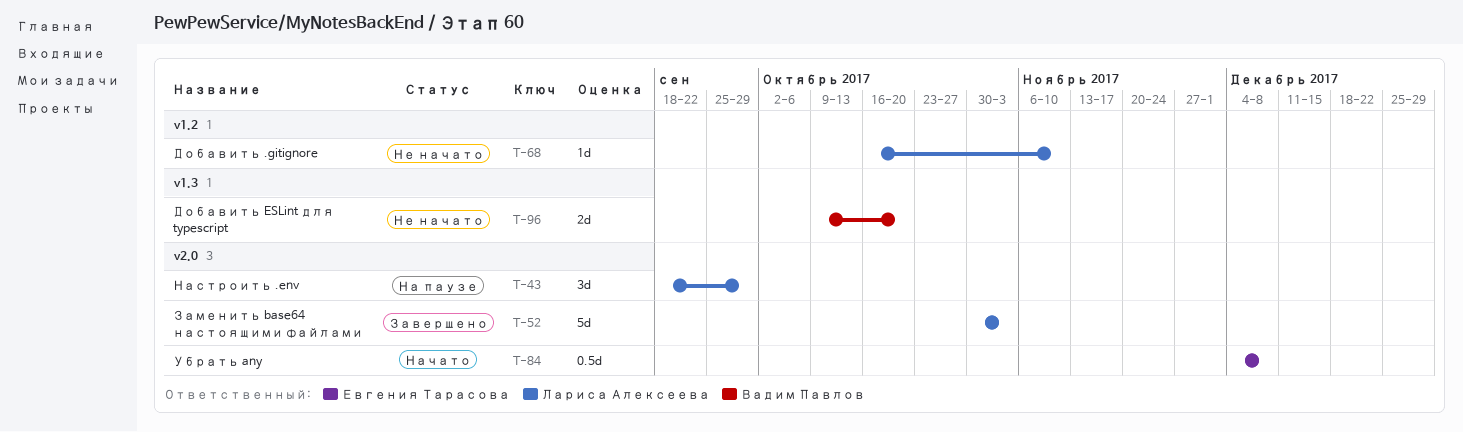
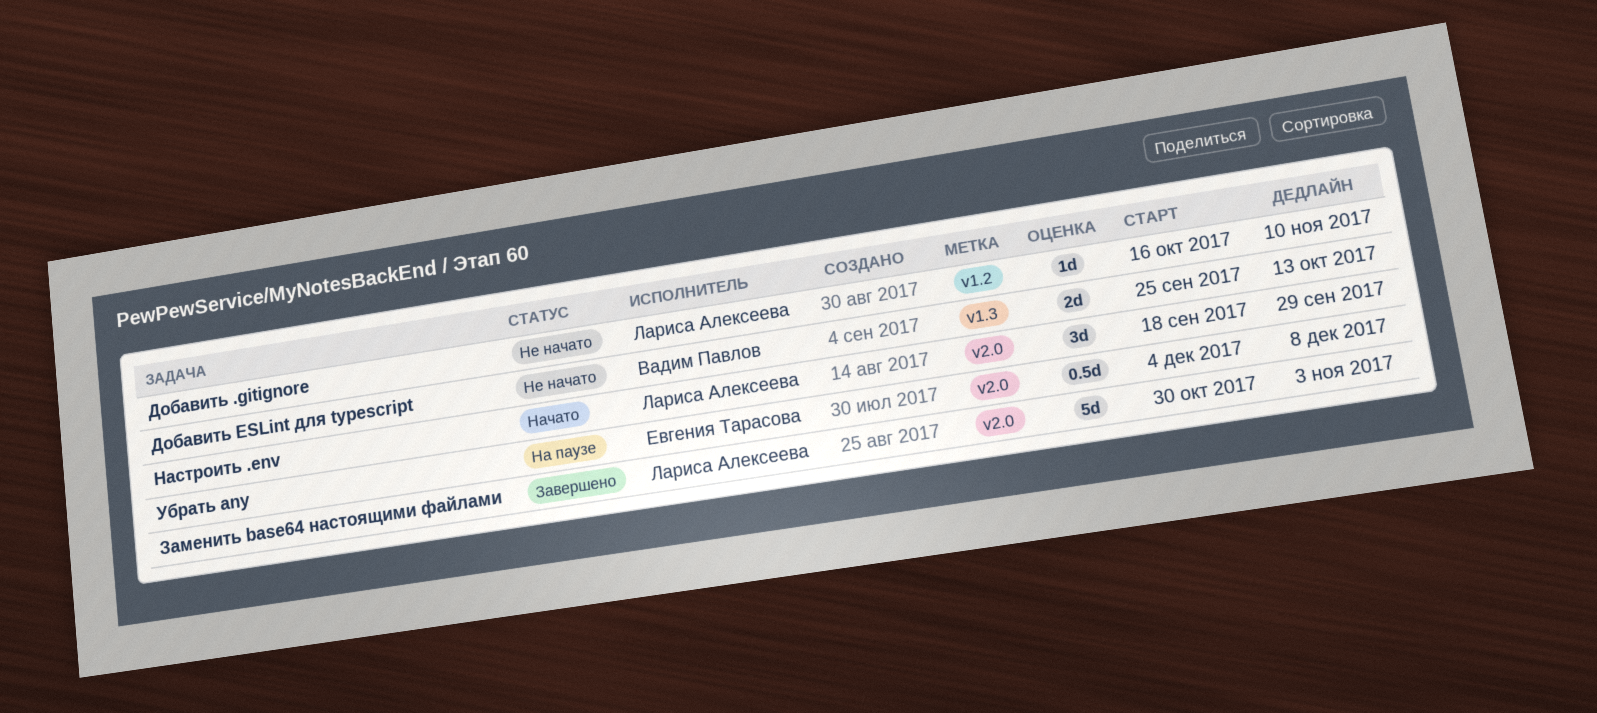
Добавить ESLint для typescript, start: Oct 9 -> Sep 25
Добавить ESLint для typescript, due: Oct 20 -> Oct 13
Настроить .env, status: На паузе -> Начато
Убрать any, status: Начато -> На паузе

